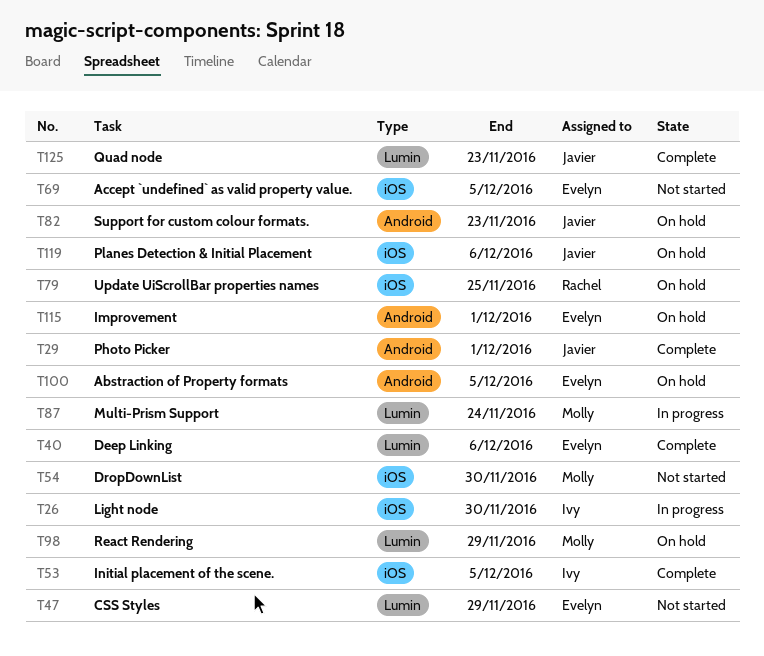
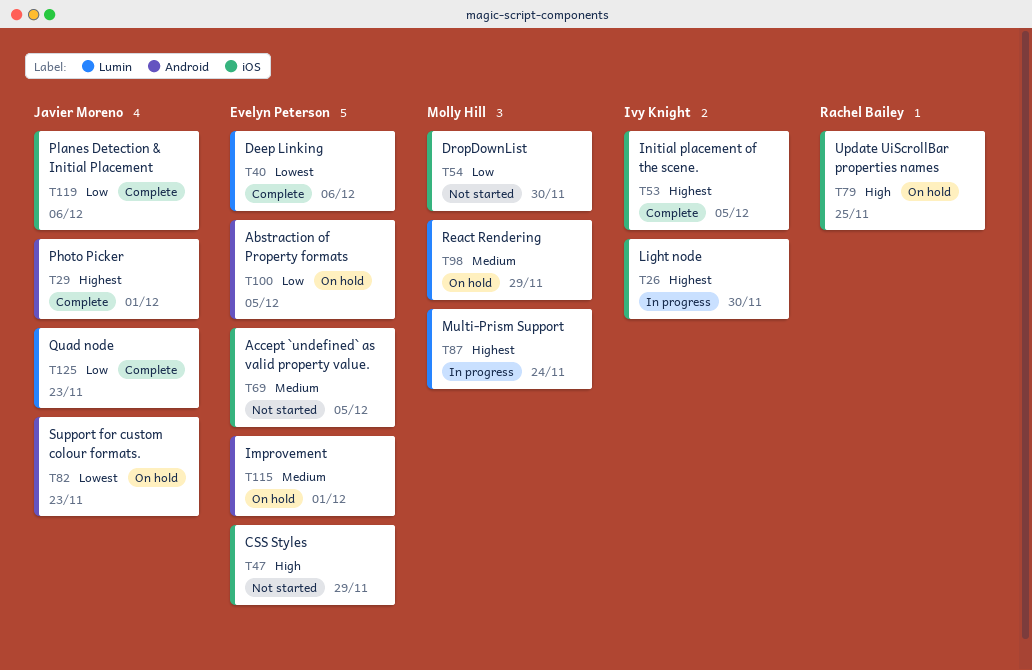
T47, label: Lumin -> iOS
T119, status: On hold -> Complete

